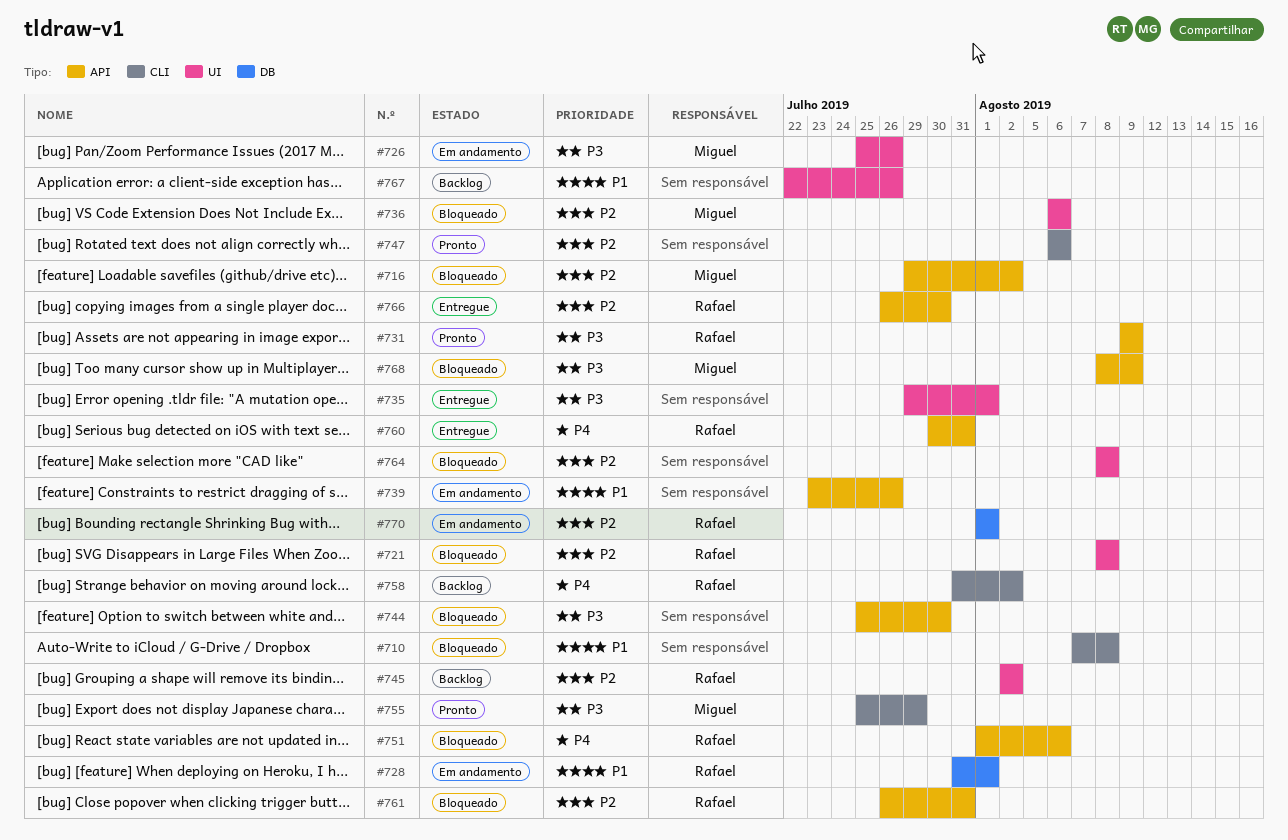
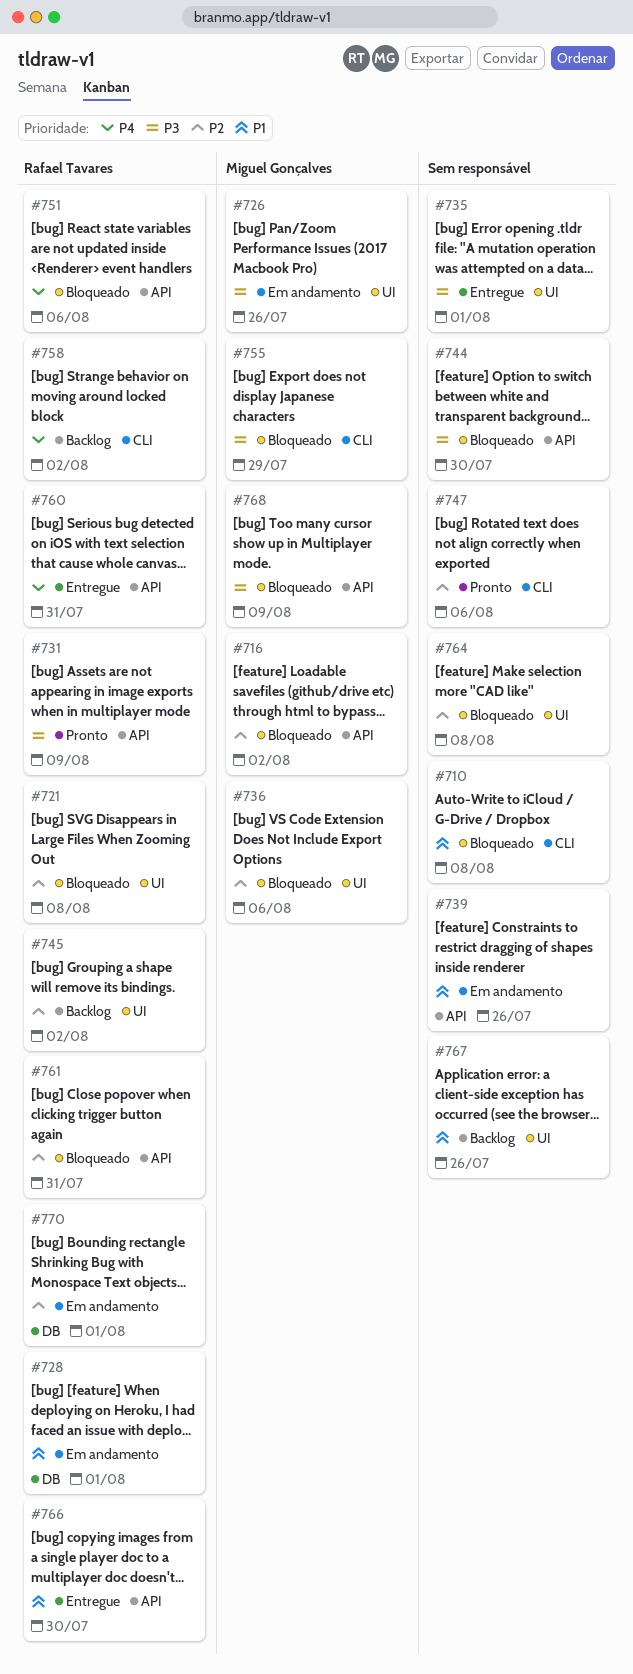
#755, status: Pronto -> Bloqueado
#766, priority: P2 -> P1

